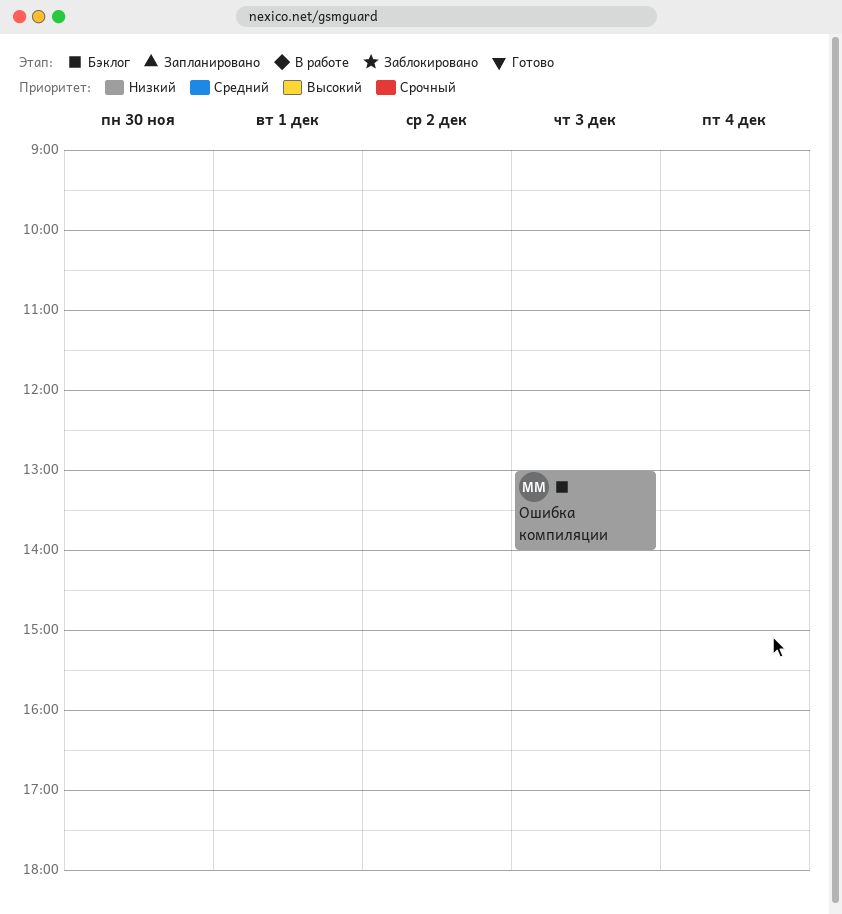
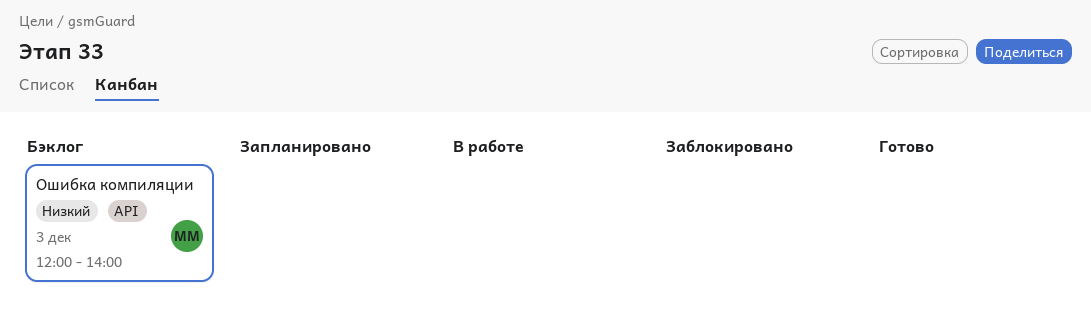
Ошибка компиляции, begins: 13:00 -> 12:00

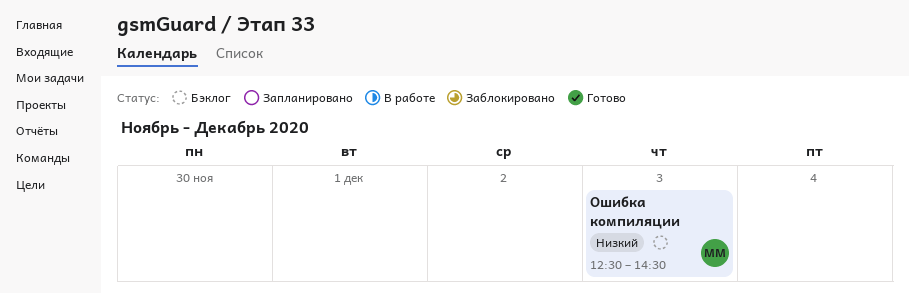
Ошибка компиляции, begins: 12:00 -> 12:30
Ошибка компиляции, ends: 14:00 -> 14:30

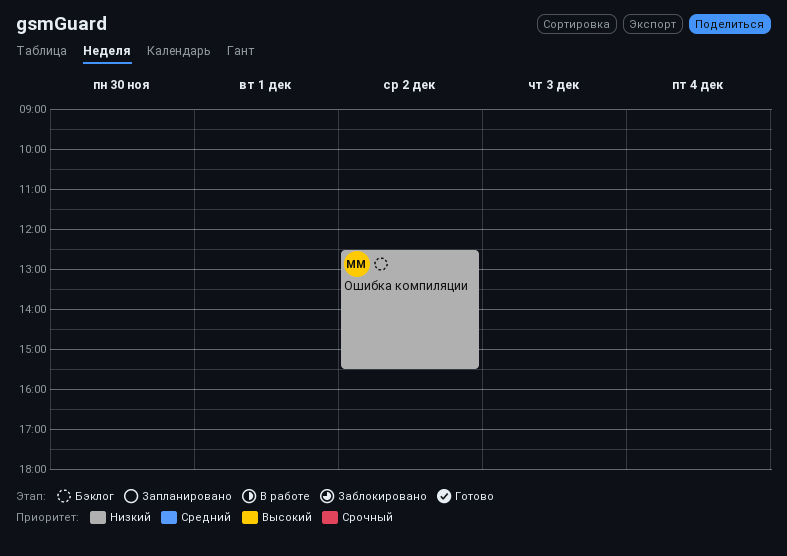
Ошибка компиляции, day: Dec 3 -> Dec 2
Ошибка компиляции, ends: 14:30 -> 15:30

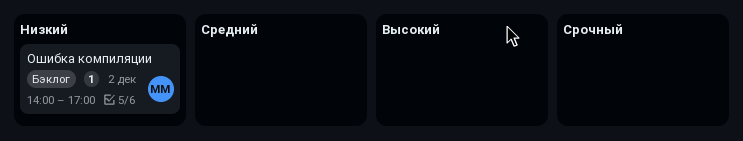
Ошибка компиляции, begins: 12:30 -> 14:00
Ошибка компиляции, ends: 15:30 -> 17:00

